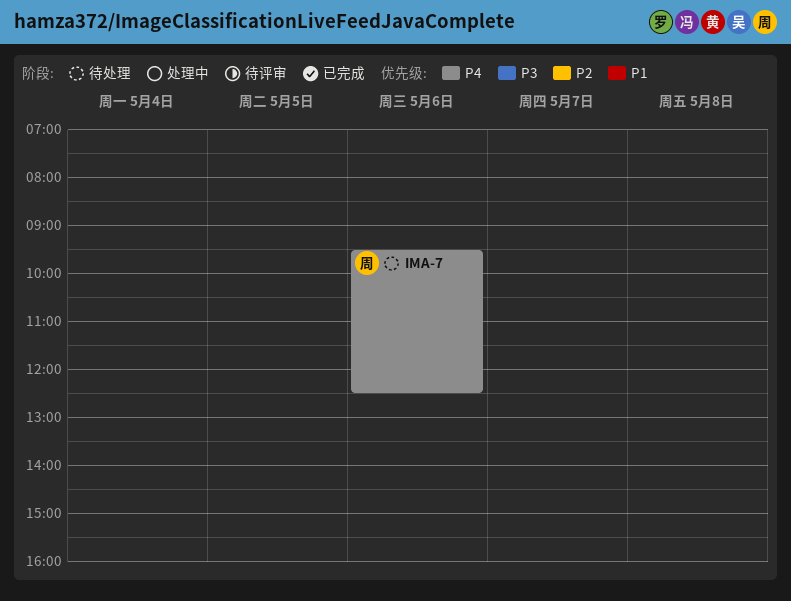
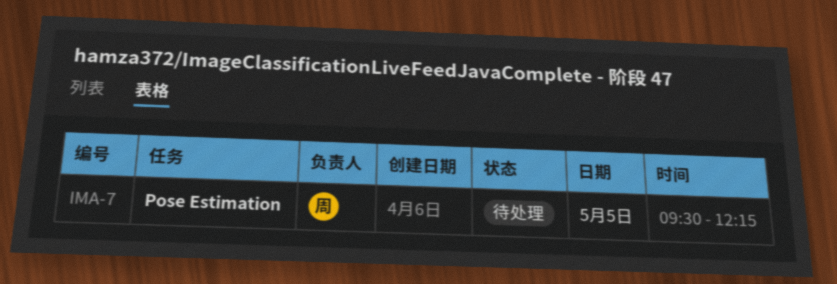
IMA-7, day: May 6 -> May 5
IMA-7, ends: 12:30 -> 12:15

